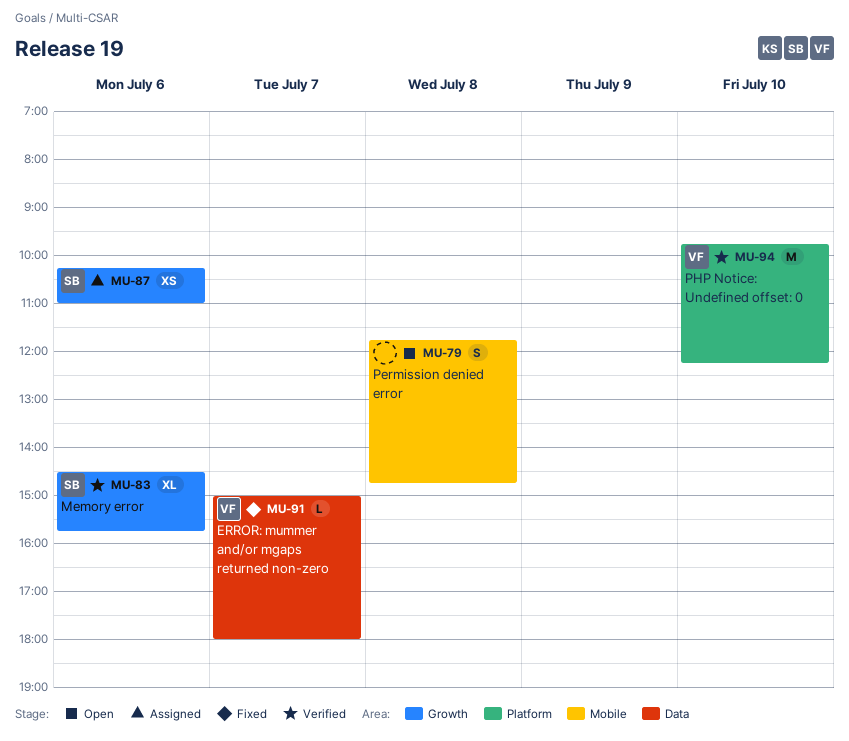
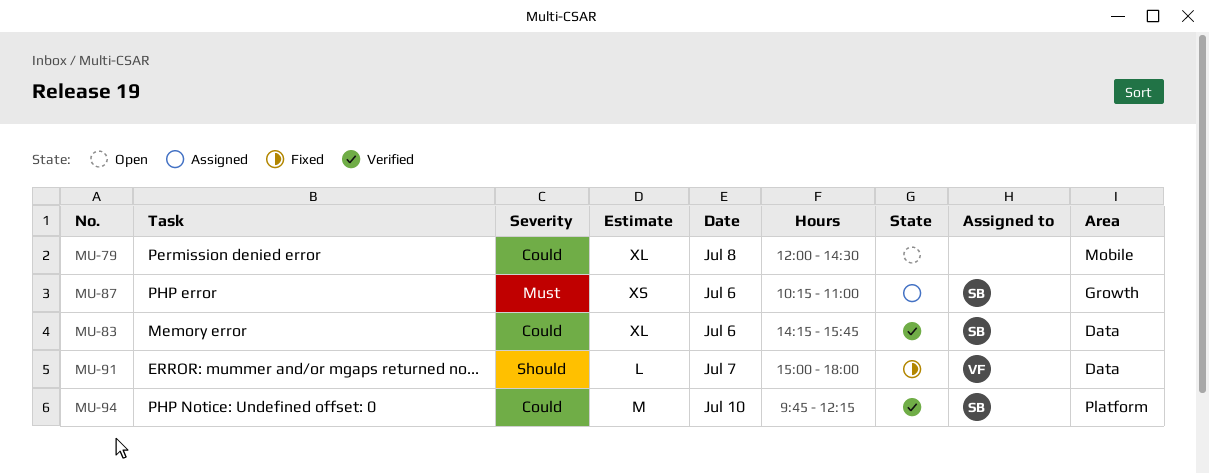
MU-79, estimate: S -> XL
MU-79, begins: 11:45 -> 12:00
MU-79, ends: 14:45 -> 14:30
MU-83, label: Growth -> Data
MU-83, begins: 14:30 -> 14:15
MU-94, owner: VF -> SB

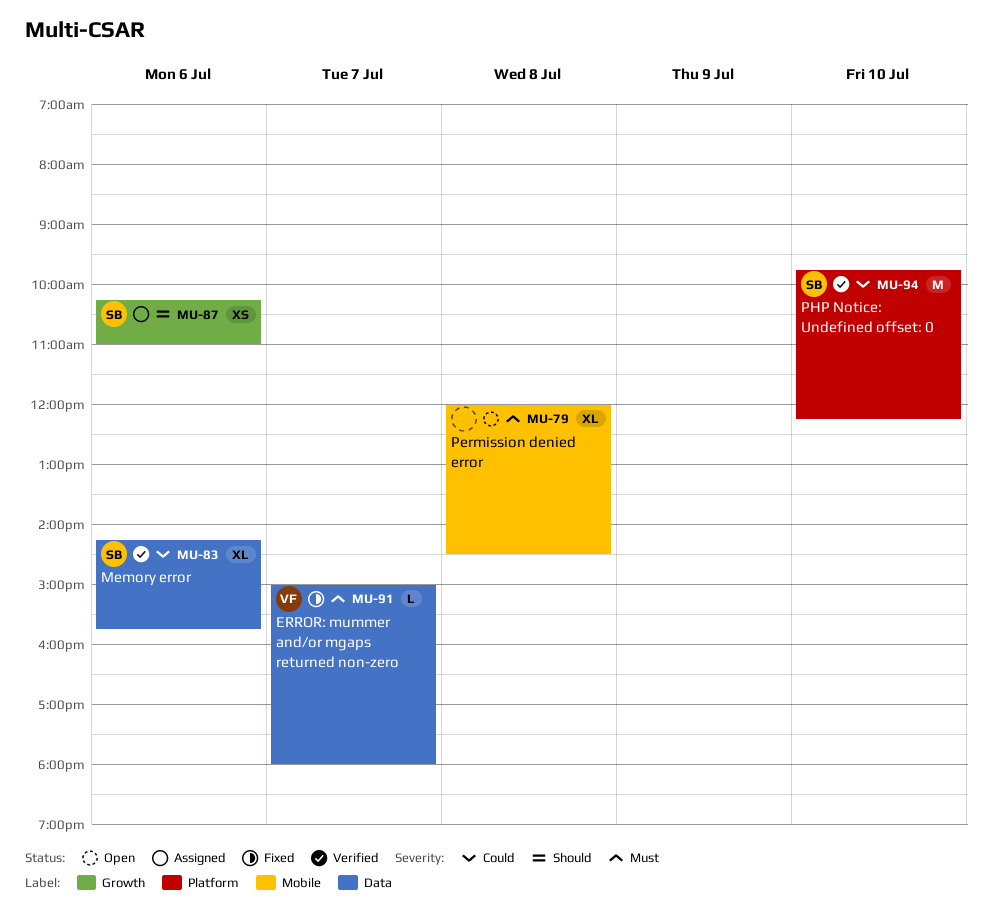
MU-79, priority: Could -> Must
MU-87, priority: Must -> Should
MU-91, priority: Should -> Must

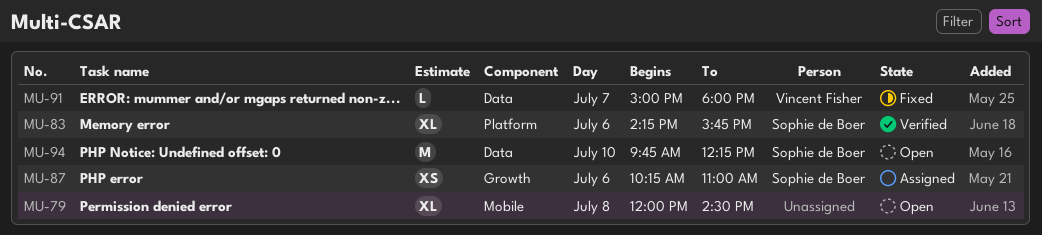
MU-83, label: Data -> Platform
MU-94, status: Verified -> Open
MU-94, label: Platform -> Data

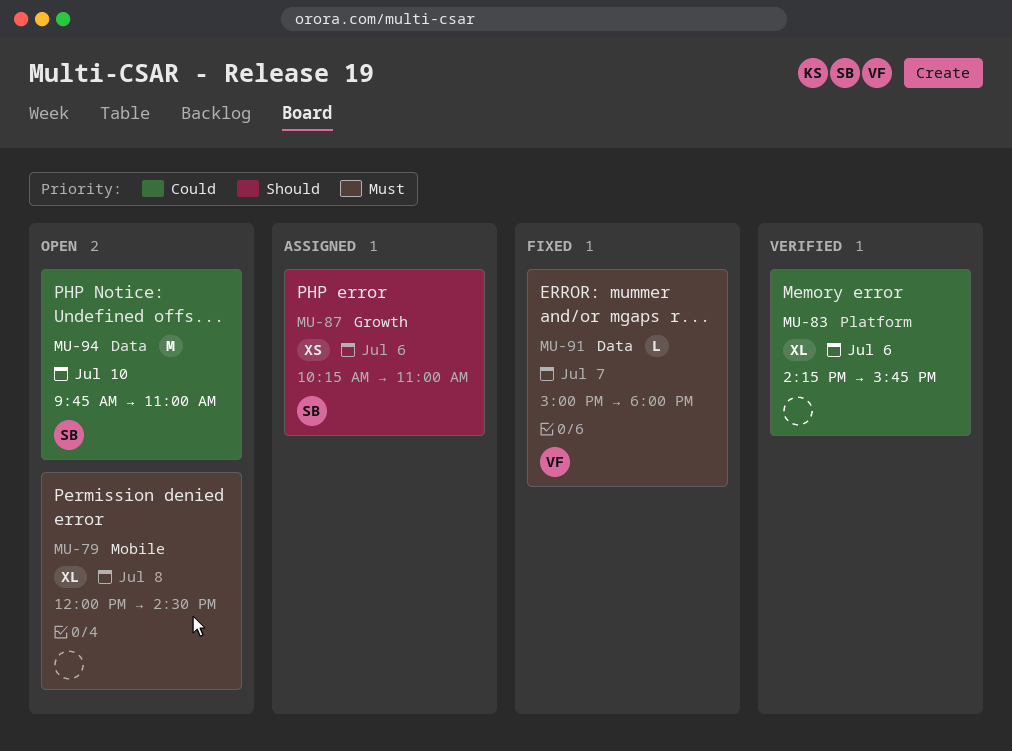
MU-83, owner: Sophie de Boer -> none
MU-94, ends: 12:15 -> 11:00

